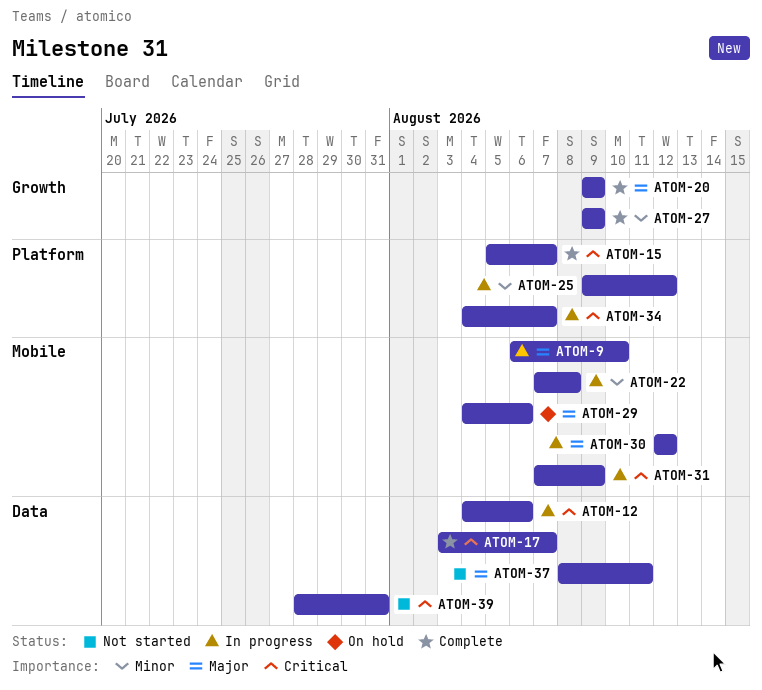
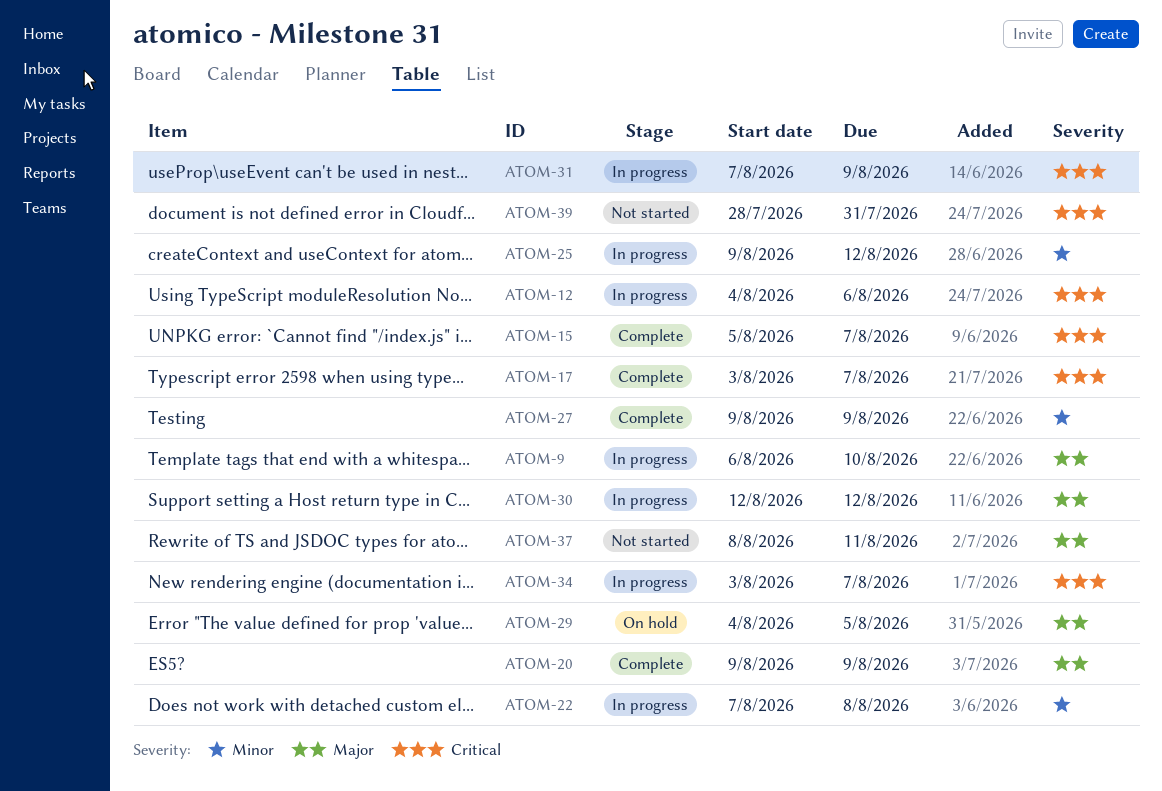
ATOM-29, due: Aug 6 -> Aug 5
ATOM-34, start: Aug 4 -> Aug 3

